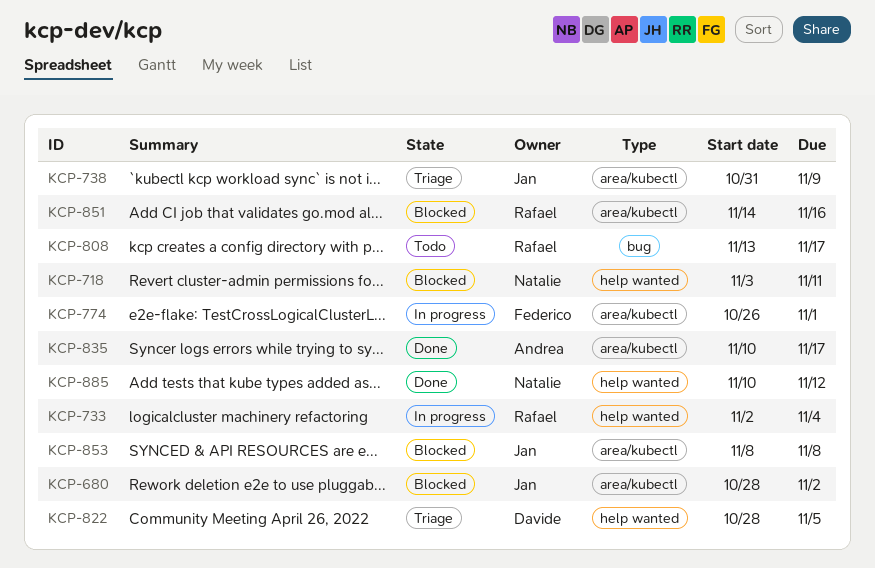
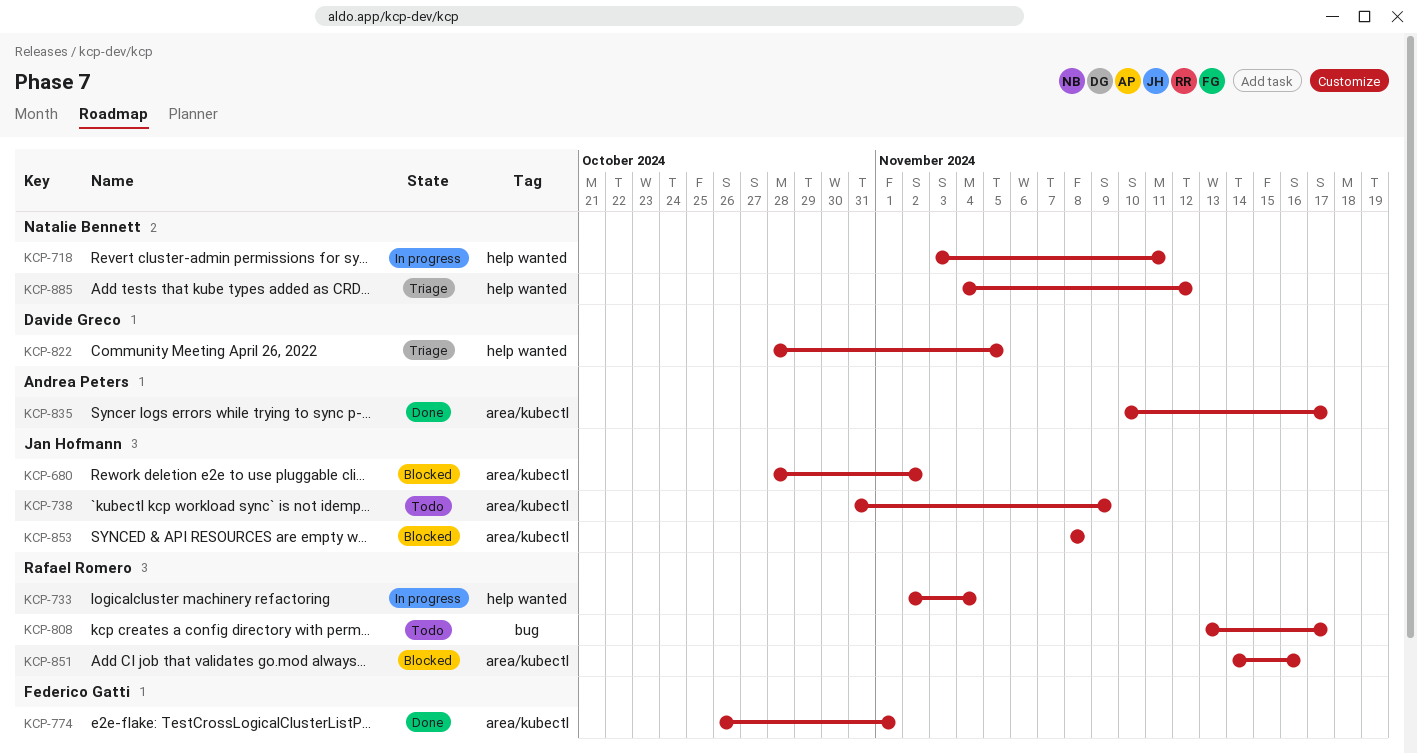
KCP-718, status: Blocked -> In progress
KCP-738, status: Triage -> Todo
KCP-774, status: In progress -> Done
KCP-885, status: Done -> Triage
KCP-885, start: Nov 10 -> Nov 4

